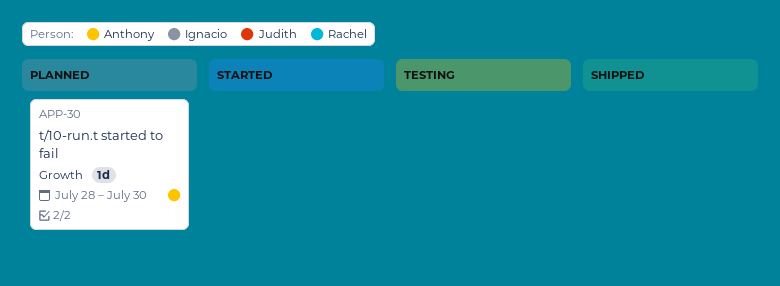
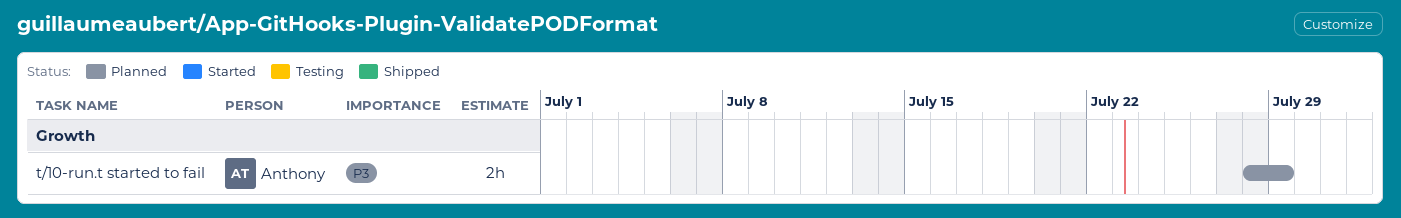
t/10-run.t started to fail, estimate: 1d -> 2h
t/10-run.t started to fail, due: Jul 30 -> Jul 29

